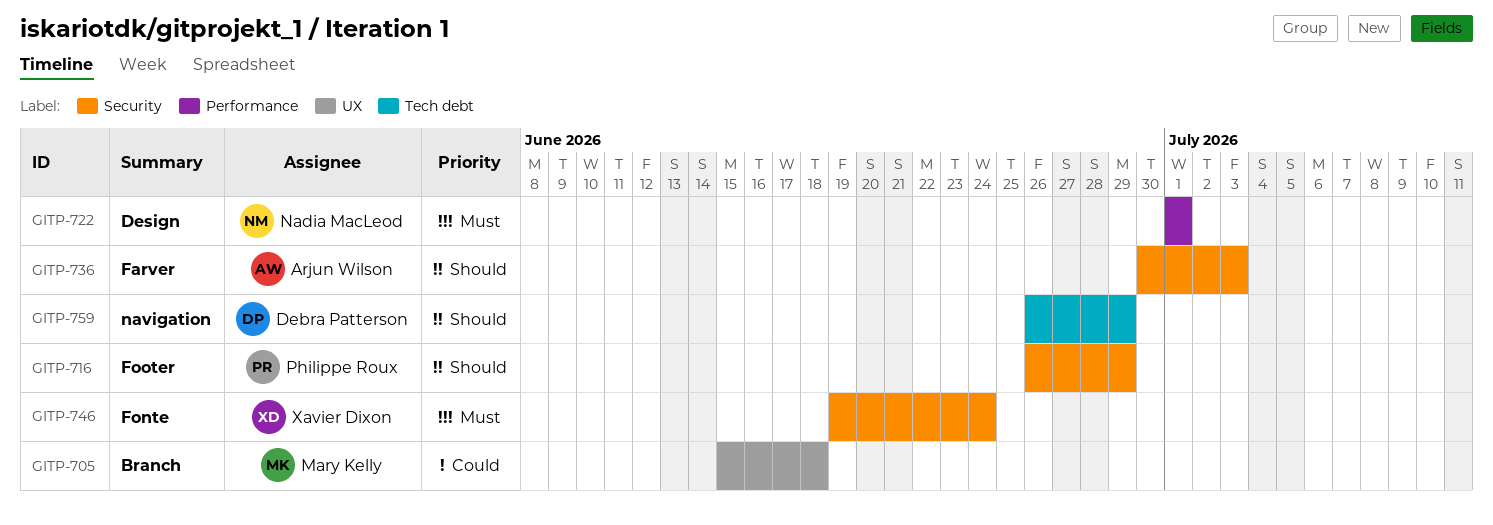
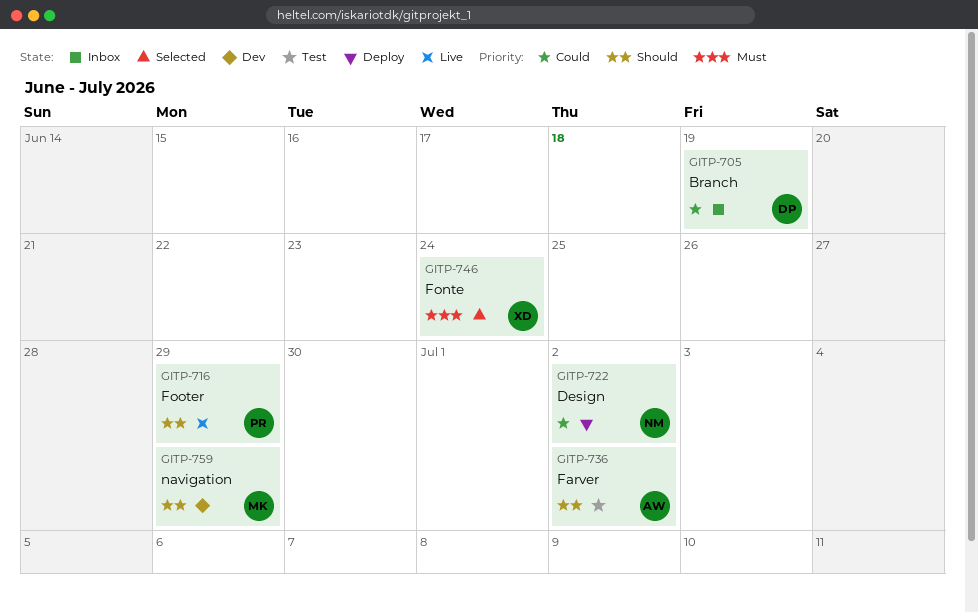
GITP-705, owner: Mary Kelly -> Debra Patterson
GITP-705, due: Jun 18 -> Jun 19
GITP-722, priority: Must -> Could
GITP-722, due: Jul 1 -> Jul 2
GITP-736, due: Jul 3 -> Jul 2
GITP-759, owner: Debra Patterson -> Mary Kelly

